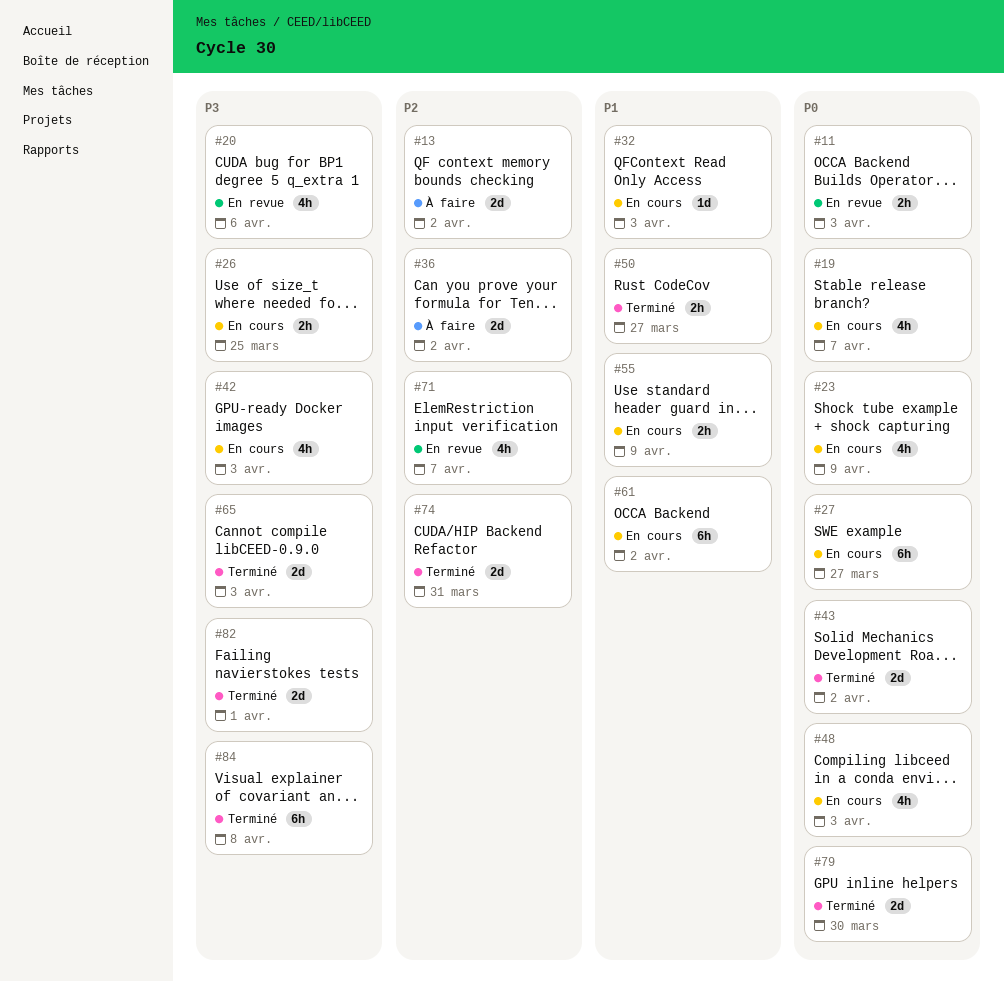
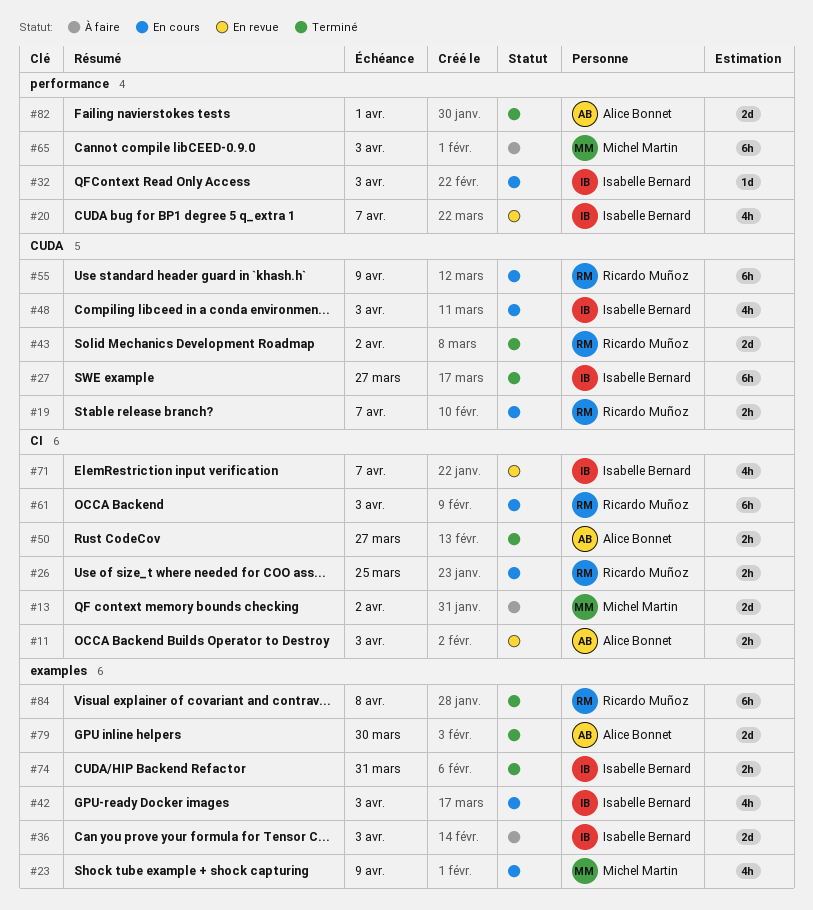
#19, estimate: 4h -> 2h
#20, due: Apr 6 -> Apr 7
#27, status: En cours -> Terminé
#36, due: Apr 2 -> Apr 3
#55, estimate: 2h -> 6h
#61, due: Apr 2 -> Apr 3
#65, status: Terminé -> À faire
#65, estimate: 2d -> 6h
#74, estimate: 2d -> 2h

